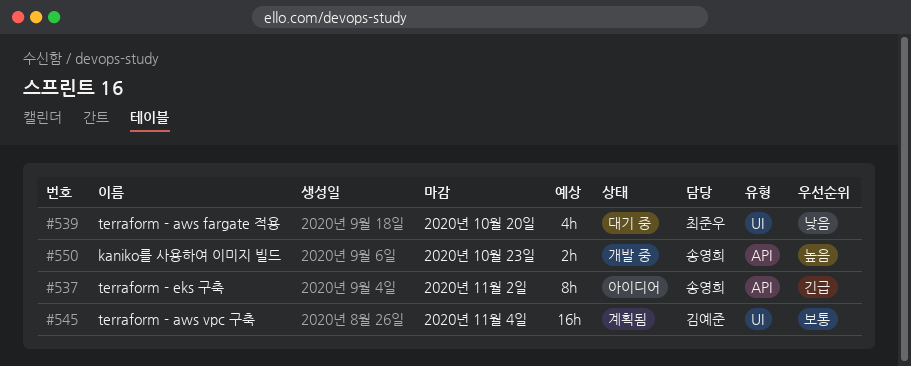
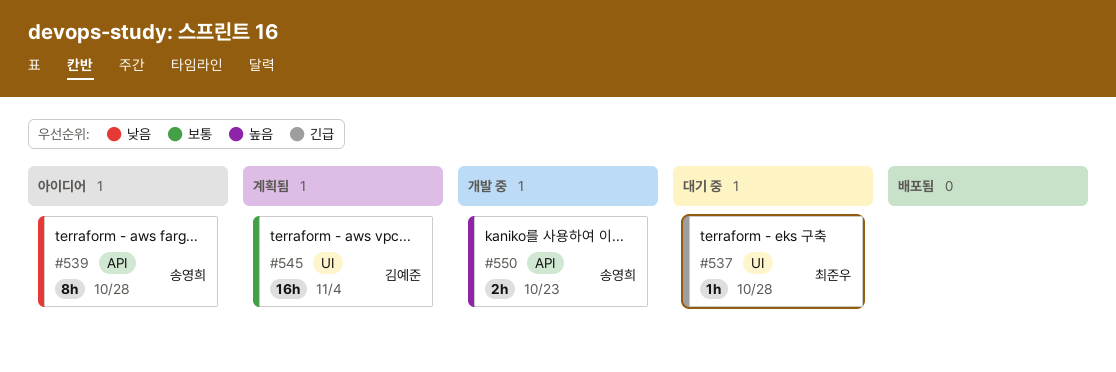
#537, status: 아이디어 -> 대기 중
#537, owner: 송영희 -> 최준우
#537, label: API -> UI
#537, estimate: 8h -> 1h
#537, due: Nov 2 -> Oct 28
#539, status: 대기 중 -> 아이디어
#539, owner: 최준우 -> 송영희
#539, label: UI -> API
#539, estimate: 4h -> 8h
#539, due: Oct 20 -> Oct 28

